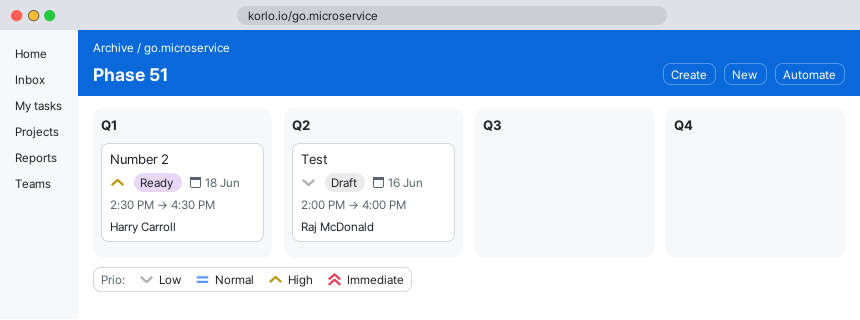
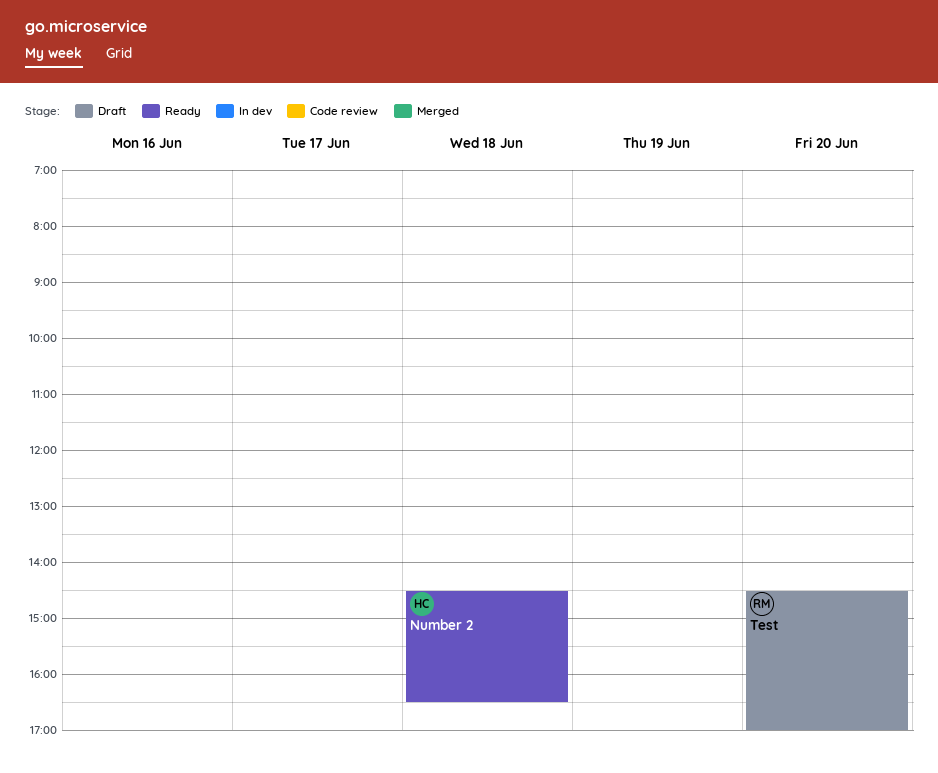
Test, day: Jun 16 -> Jun 20
Test, begins: 14:00 -> 14:30
Test, ends: 16:00 -> 17:00

